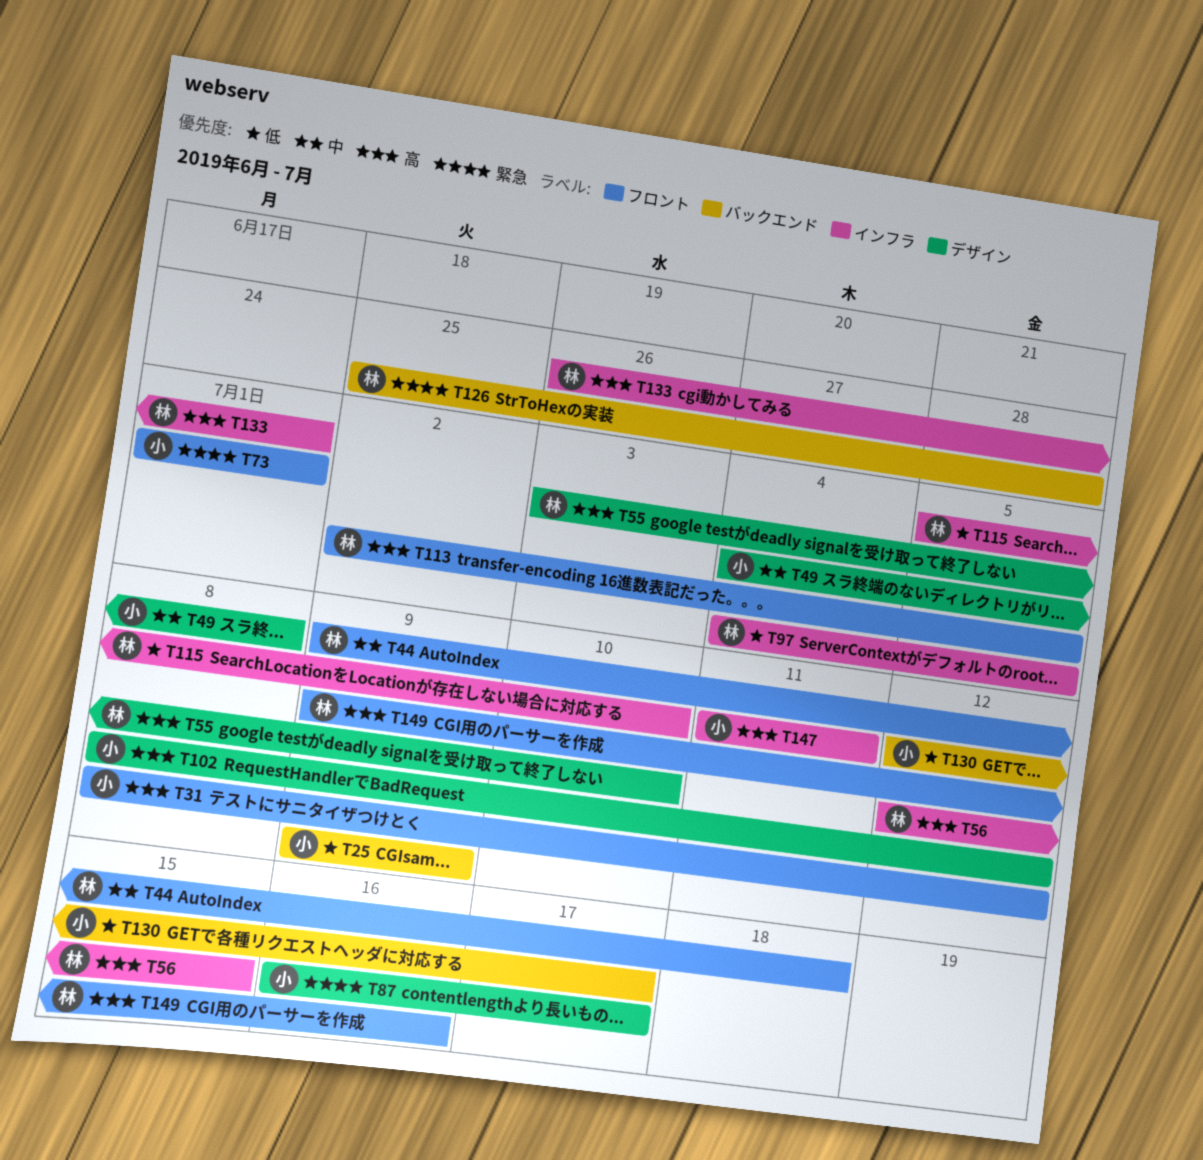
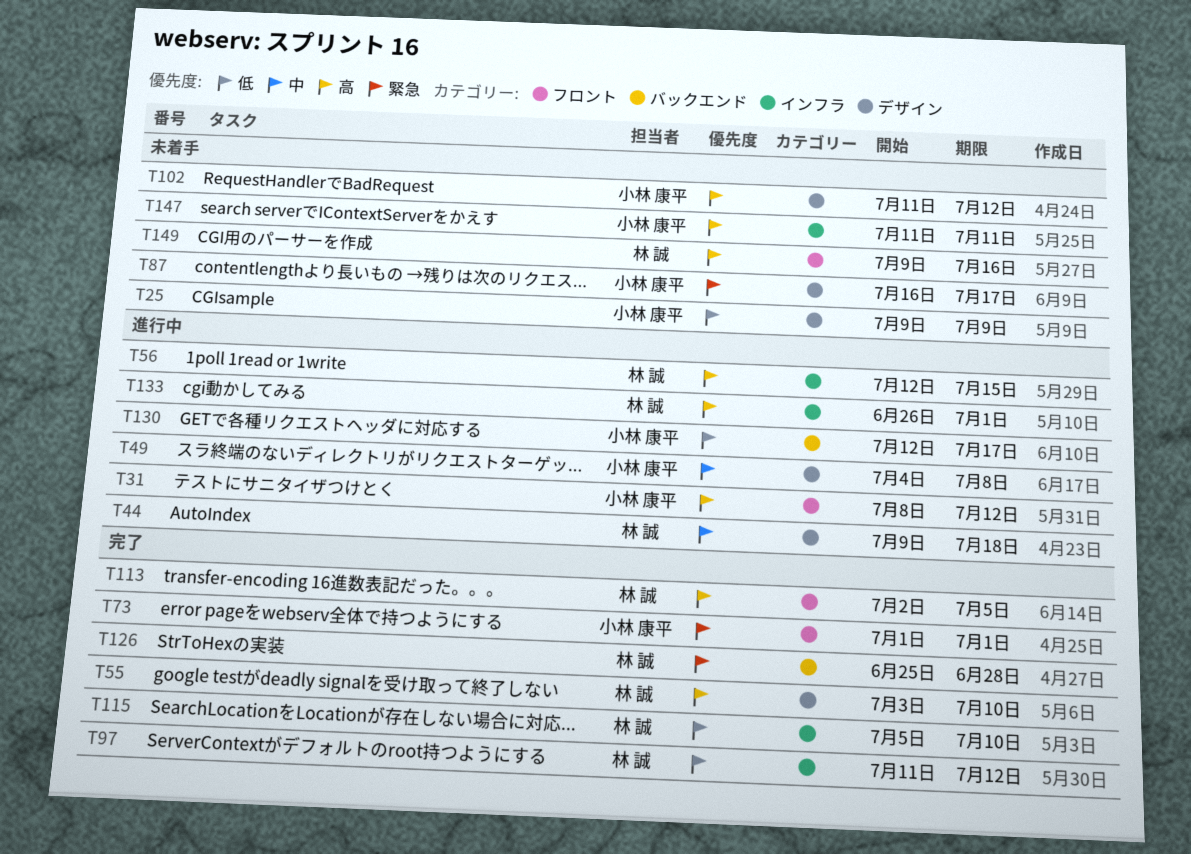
T25, label: バックエンド -> デザイン
T44, label: フロント -> デザイン
T97, start: Jul 4 -> Jul 11
T97, due: Jul 5 -> Jul 12
T102, start: Jul 8 -> Jul 11

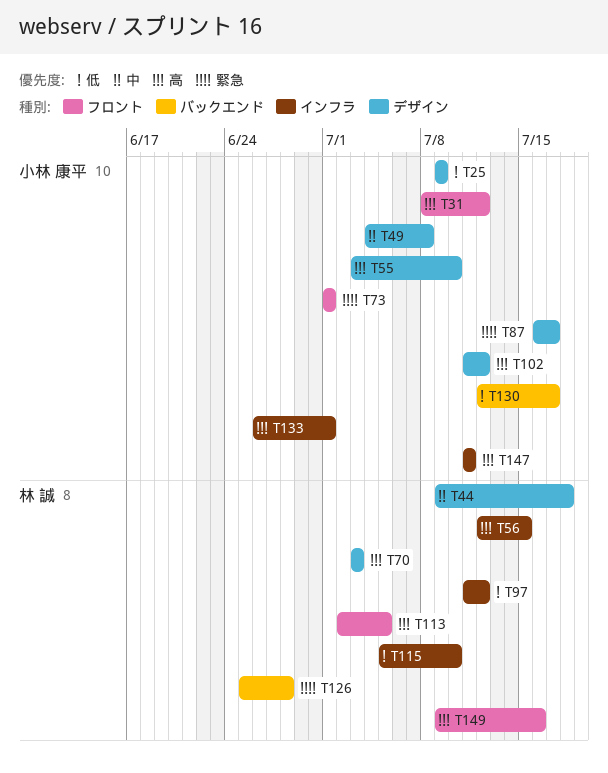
T55, owner: 林 誠 -> 小林 康平
T70: none -> present
T133, owner: 林 誠 -> 小林 康平

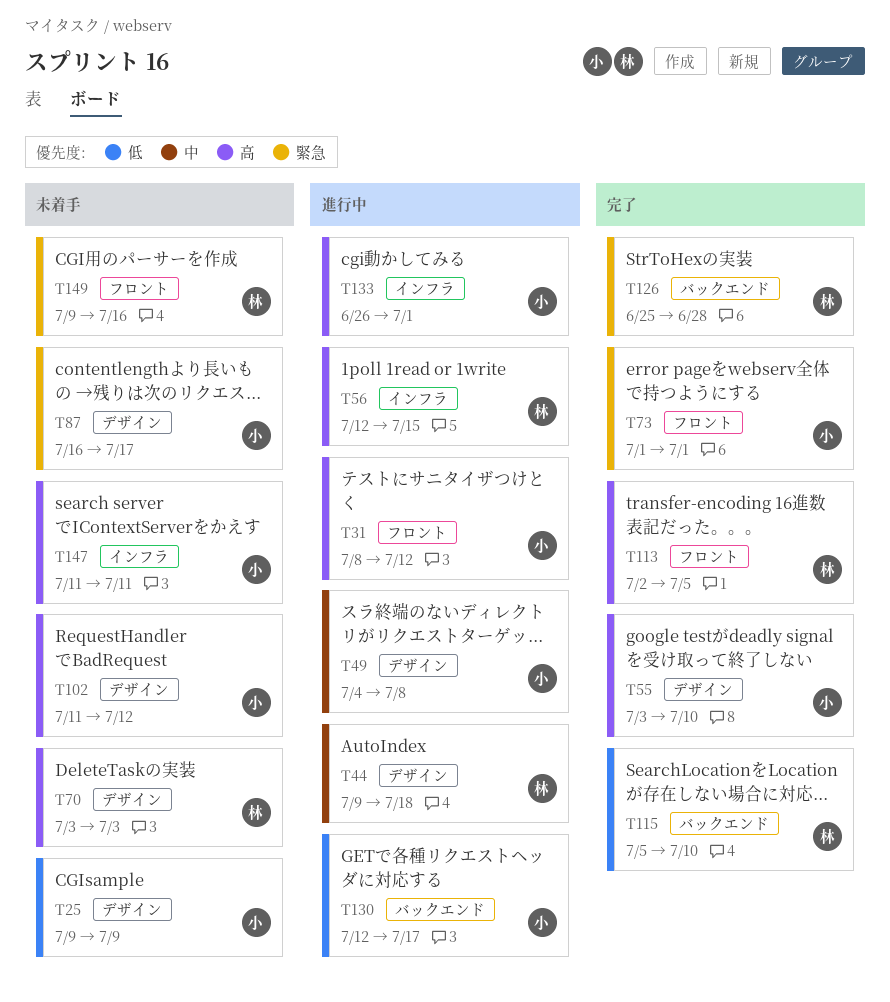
T97: present -> none
T115, label: インフラ -> バックエンド
T149, priority: 高 -> 緊急

